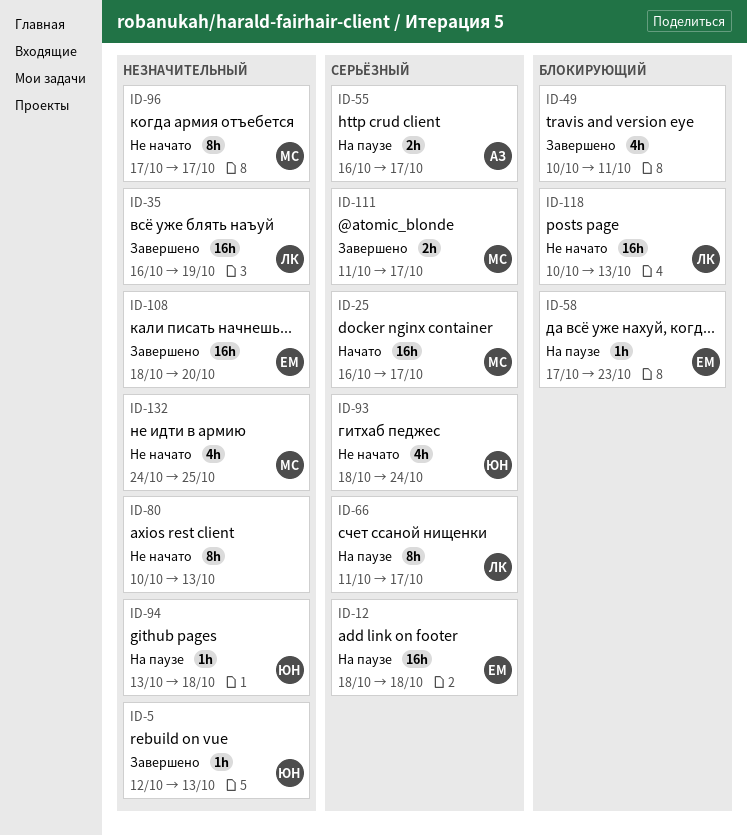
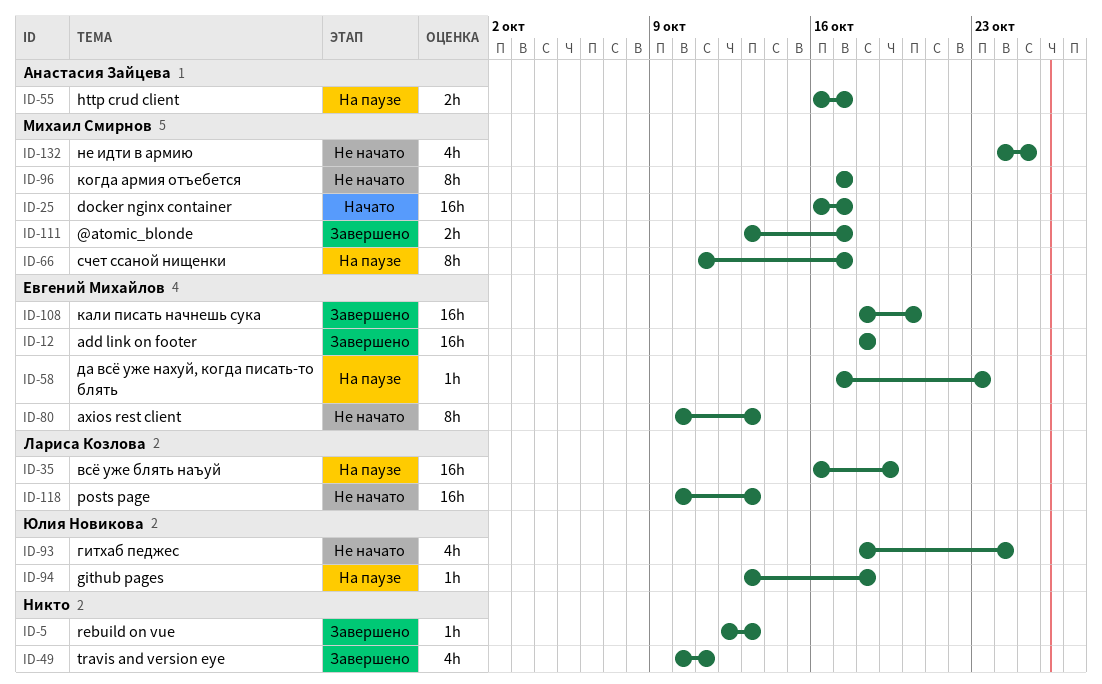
ID-5, owner: Юлия Новикова -> none
ID-12, status: На паузе -> Завершено
ID-35, status: Завершено -> На паузе
ID-66, owner: Лариса Козлова -> Михаил Смирнов
ID-80, owner: none -> Евгений Михайлов
ID-111, start: Oct 11 -> Oct 13

